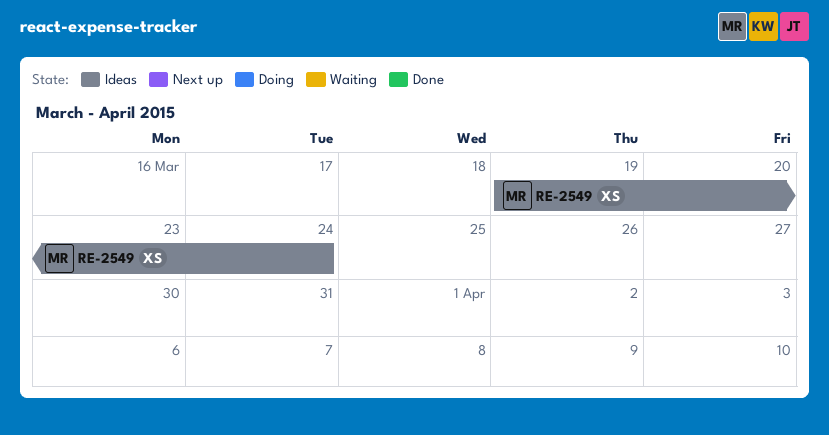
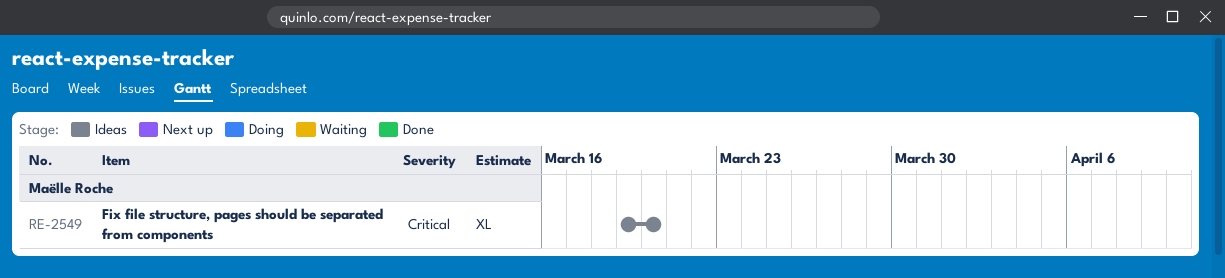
RE-2549, estimate: XS -> XL
RE-2549, due: Mar 24 -> Mar 20

